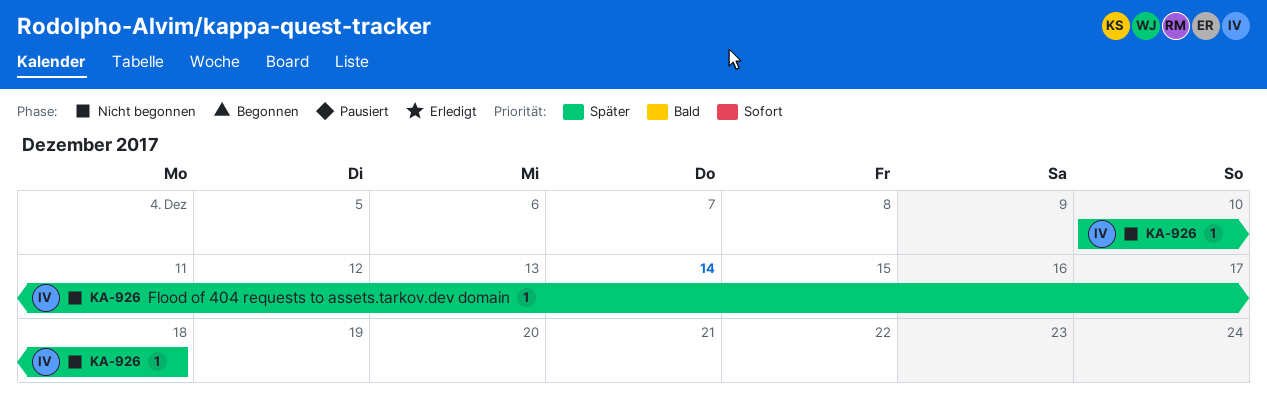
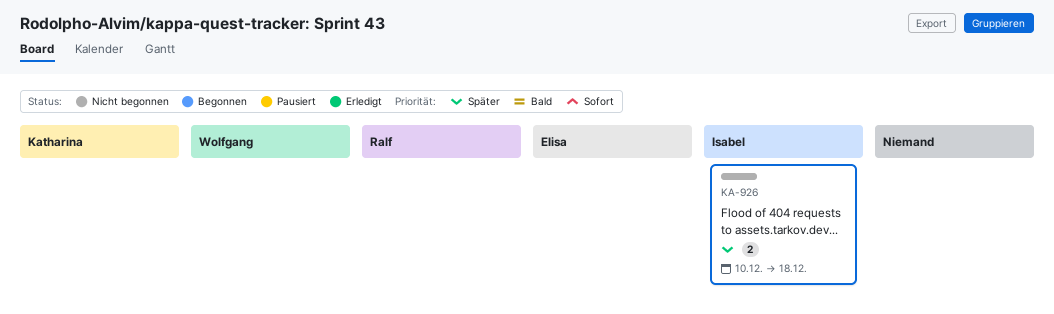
KA-926, estimate: 1 -> 2

